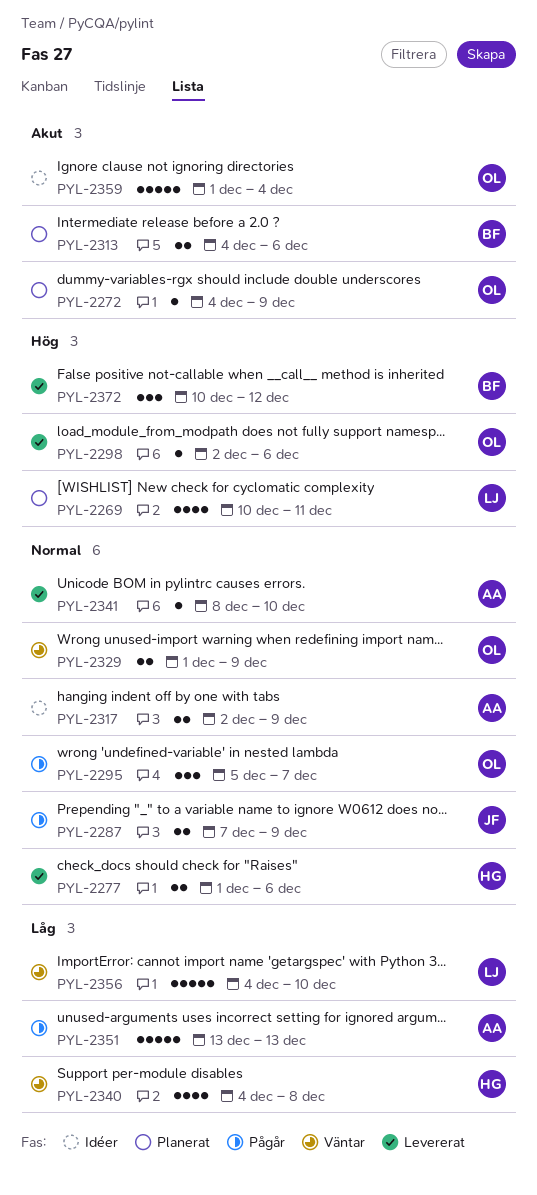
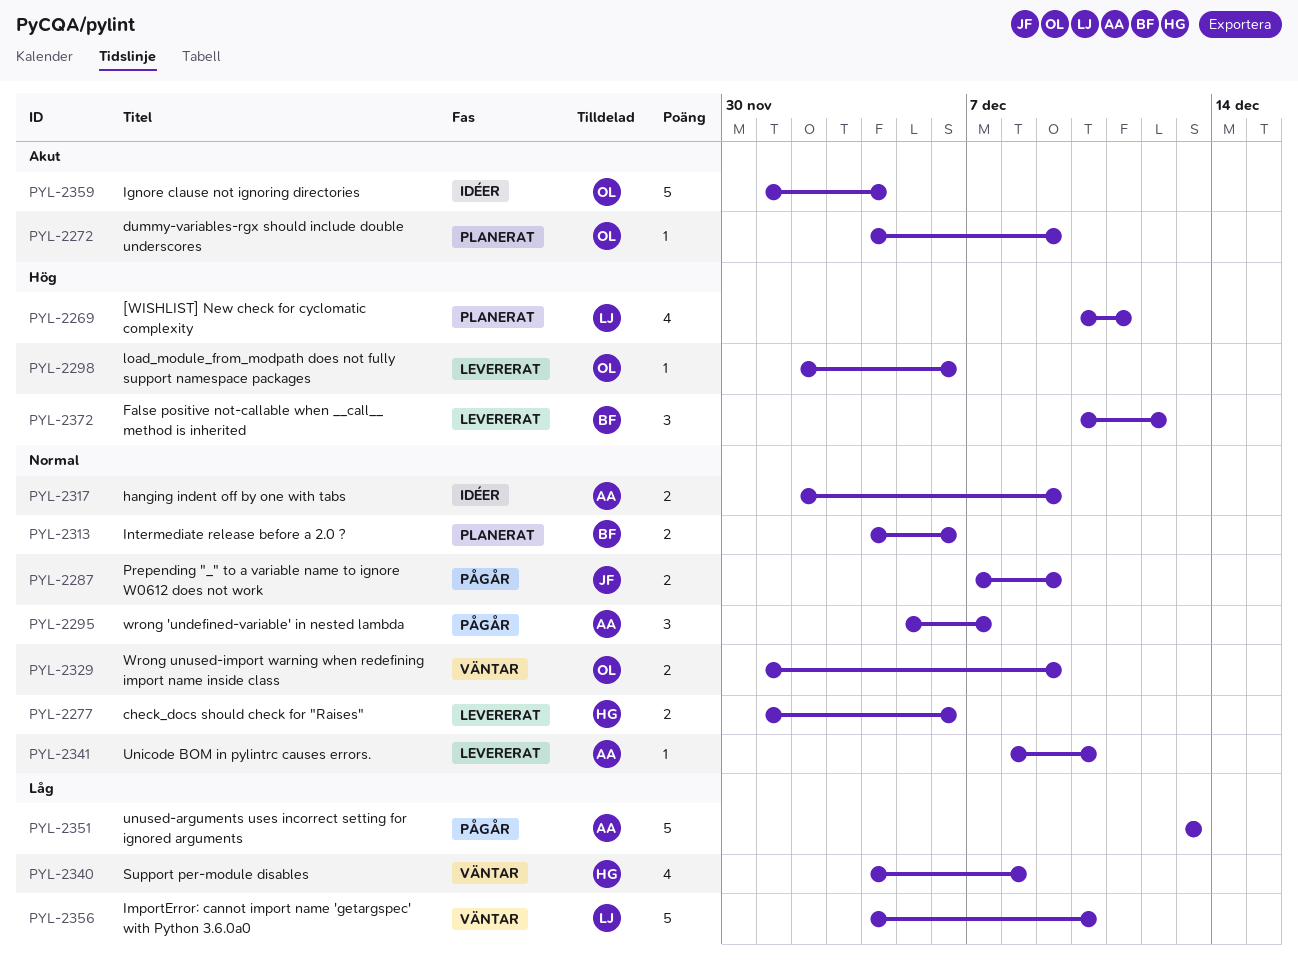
PYL-2295, owner: OL -> AA
PYL-2313, priority: Akut -> Normal

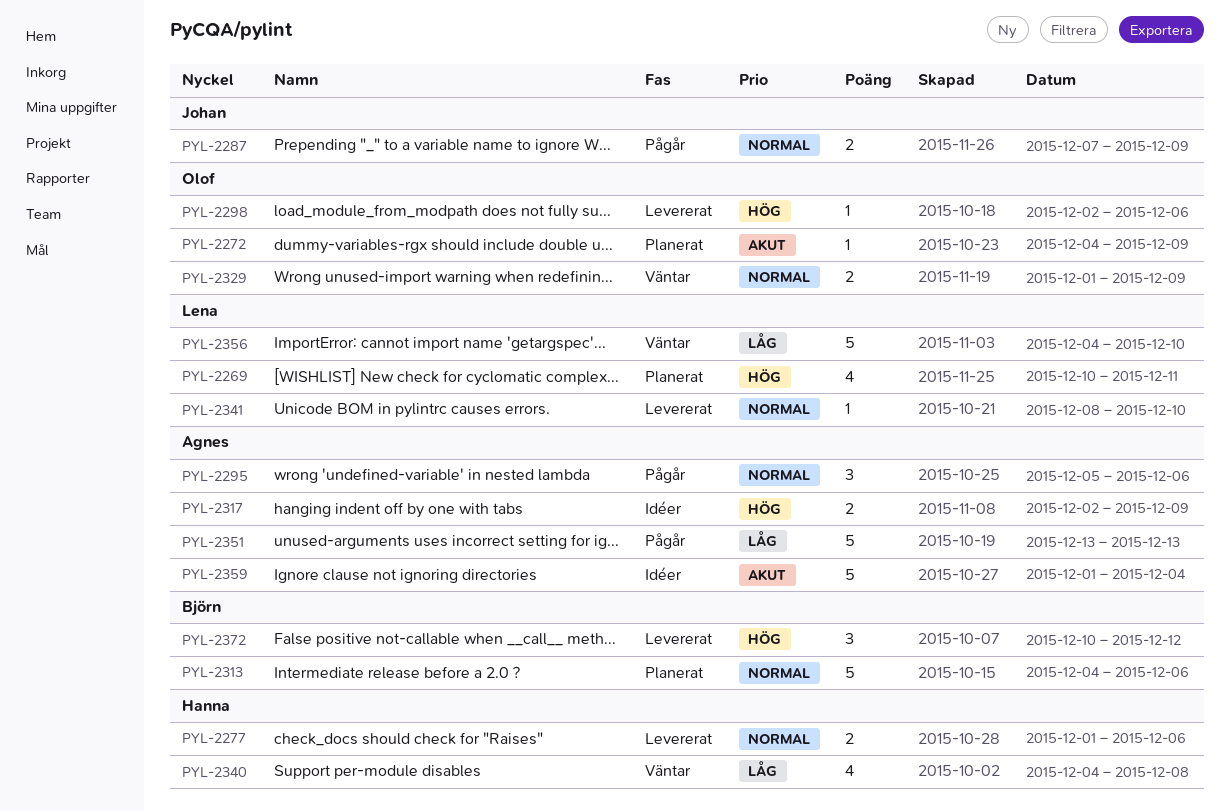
PYL-2295, due: Dec 7 -> Dec 6
PYL-2313, estimate: 2 -> 5
PYL-2317, priority: Normal -> Hög
PYL-2341, owner: Agnes -> Lena
PYL-2359, owner: Olof -> Agnes

